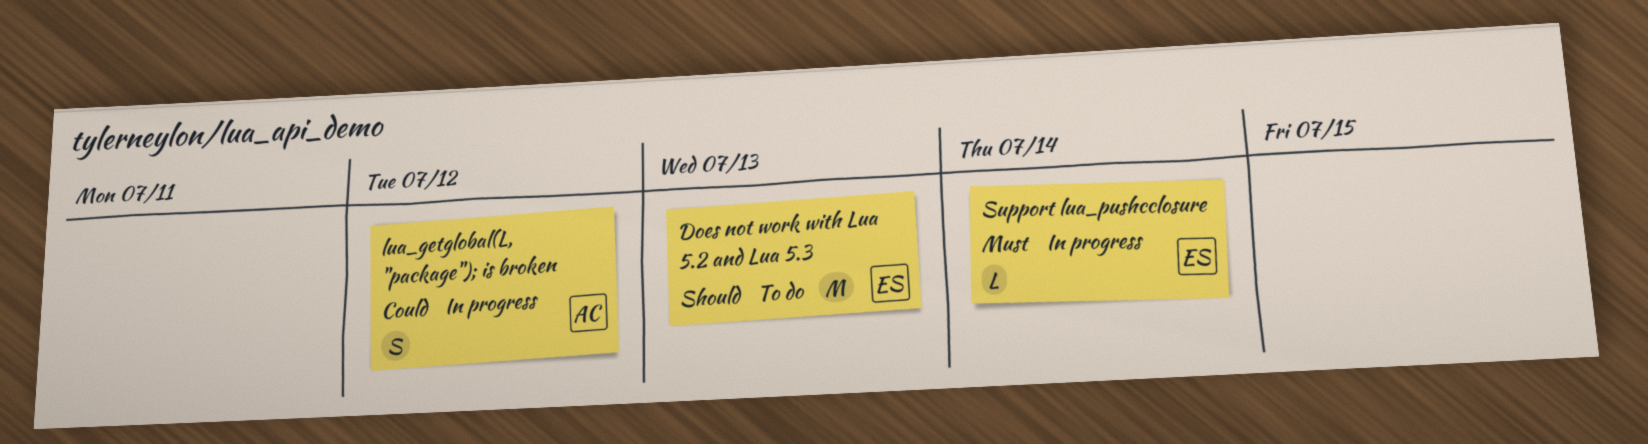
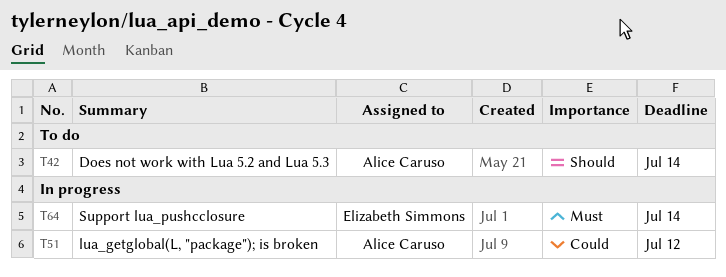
Does not work with Lua 5.2 and Lua 5.3, owner: Elizabeth Simmons -> Alice Caruso
Does not work with Lua 5.2 and Lua 5.3, due: Jul 13 -> Jul 14

